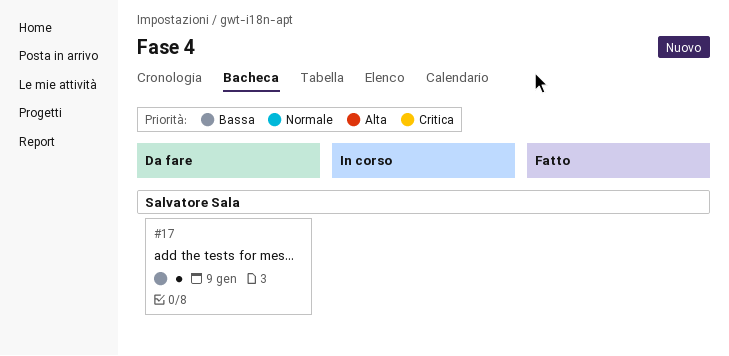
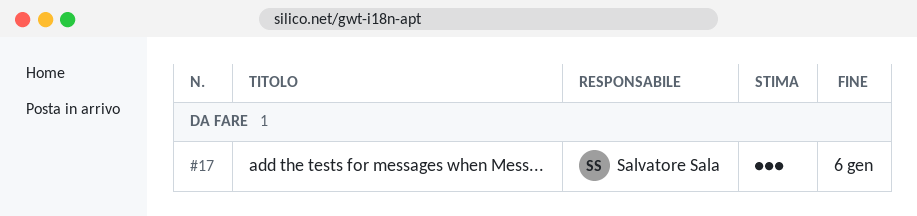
#17, estimate: 1 -> 3
#17, due: Jan 9 -> Jan 6

